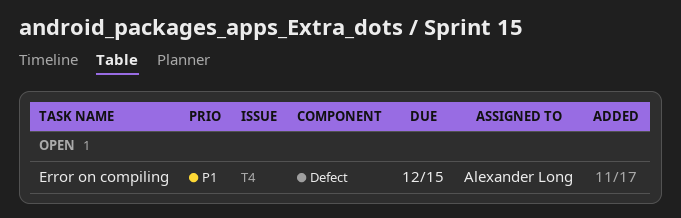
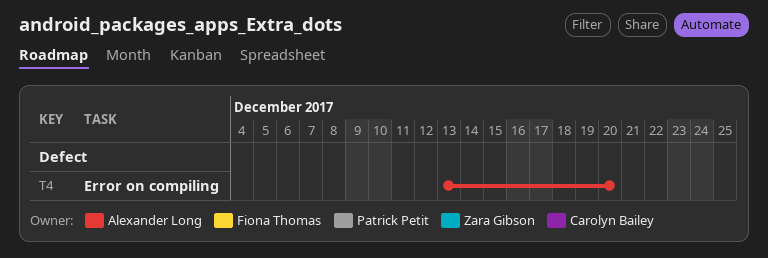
T4, due: Dec 15 -> Dec 20

